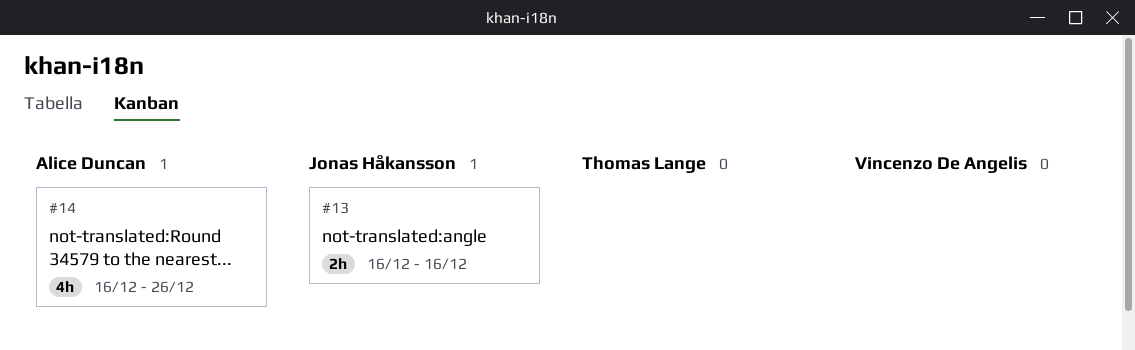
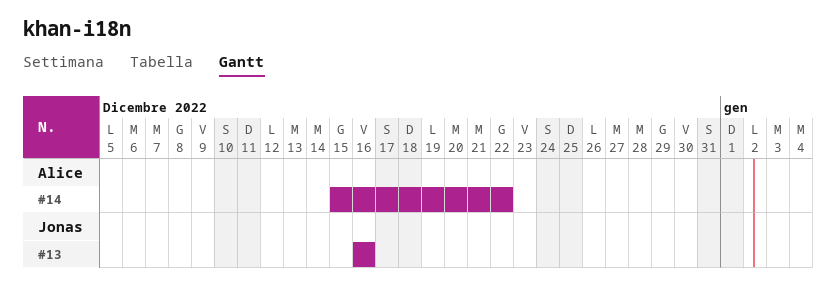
#14, start: Dec 16 -> Dec 15
#14, due: Dec 26 -> Dec 22

